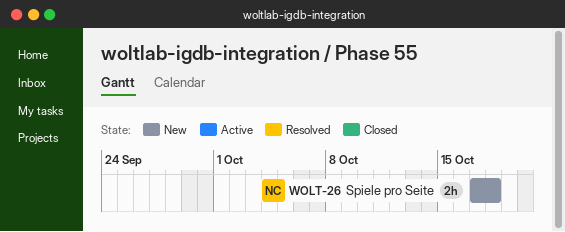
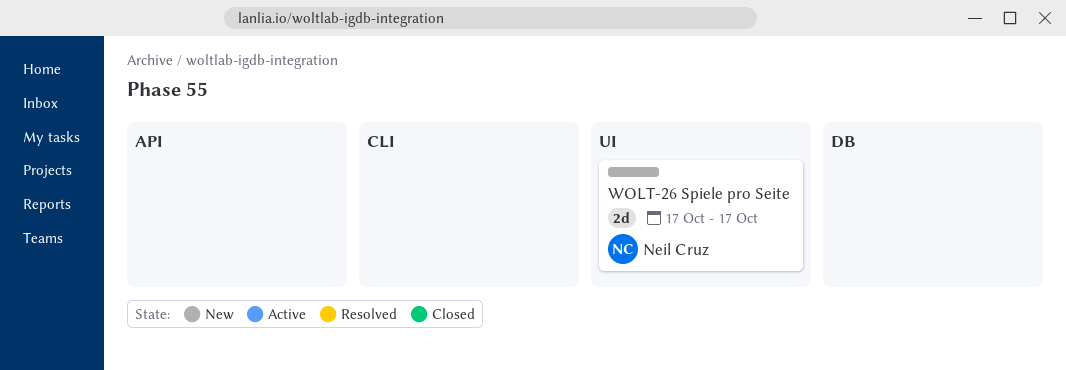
WOLT-26, estimate: 2h -> 2d
WOLT-26, due: Oct 18 -> Oct 17

